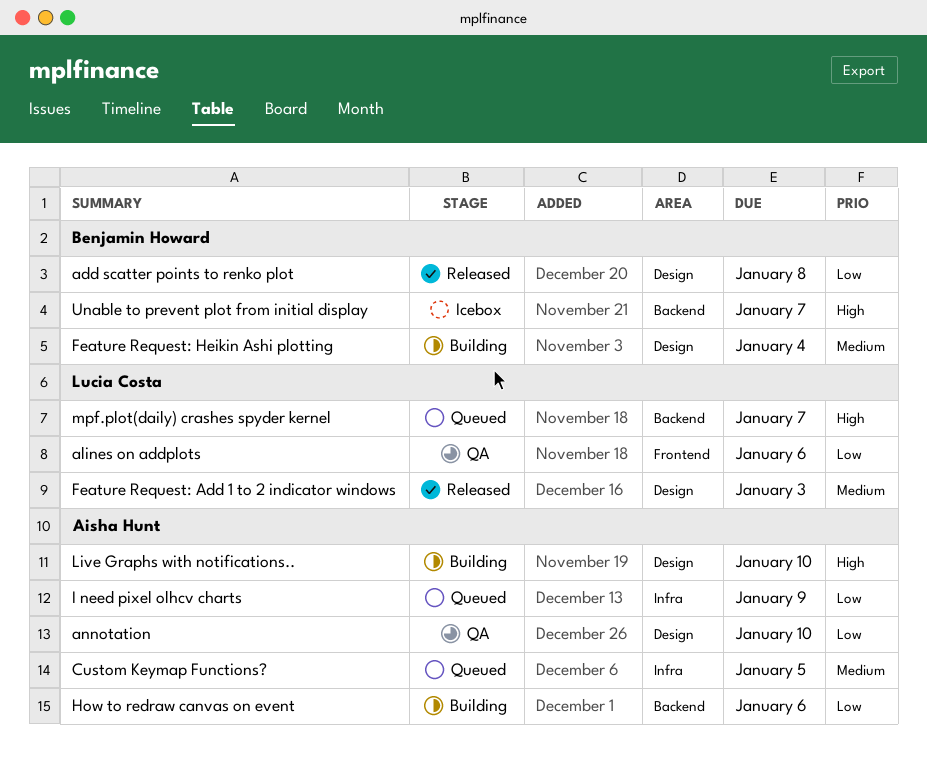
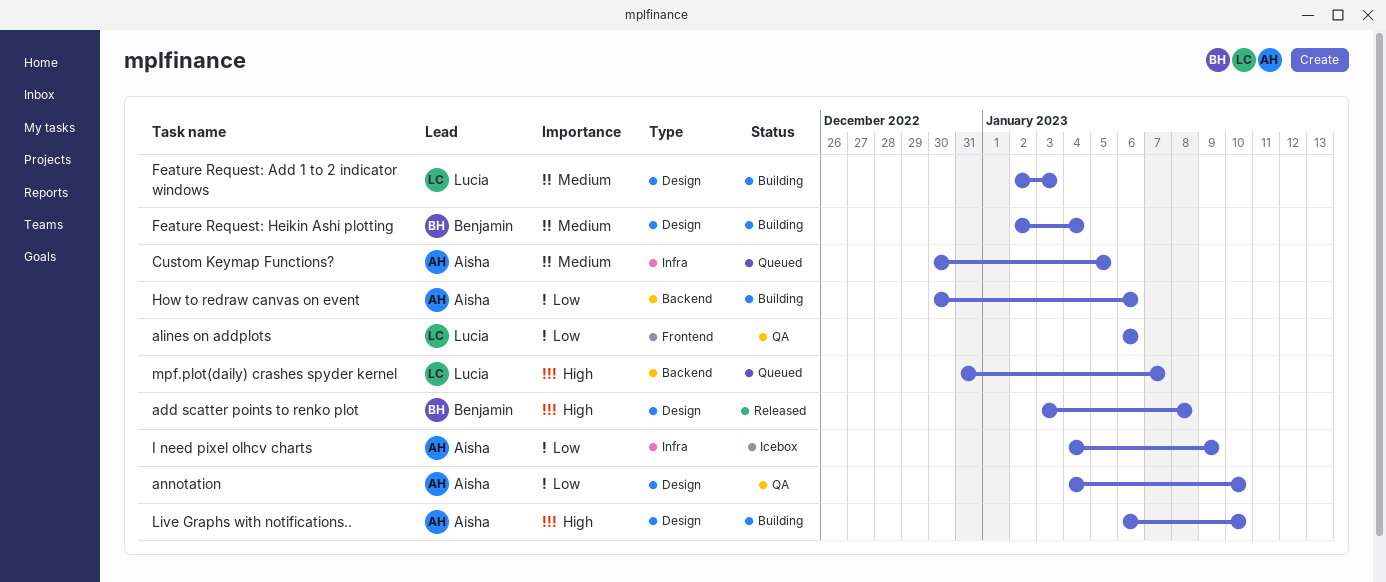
add scatter points to renko plot, priority: Low -> High
Feature Request: Add 1 to 2 indicator windows, status: Released -> Building
I need pixel olhcv charts, status: Queued -> Icebox
Unable to prevent plot from initial display: present -> none

